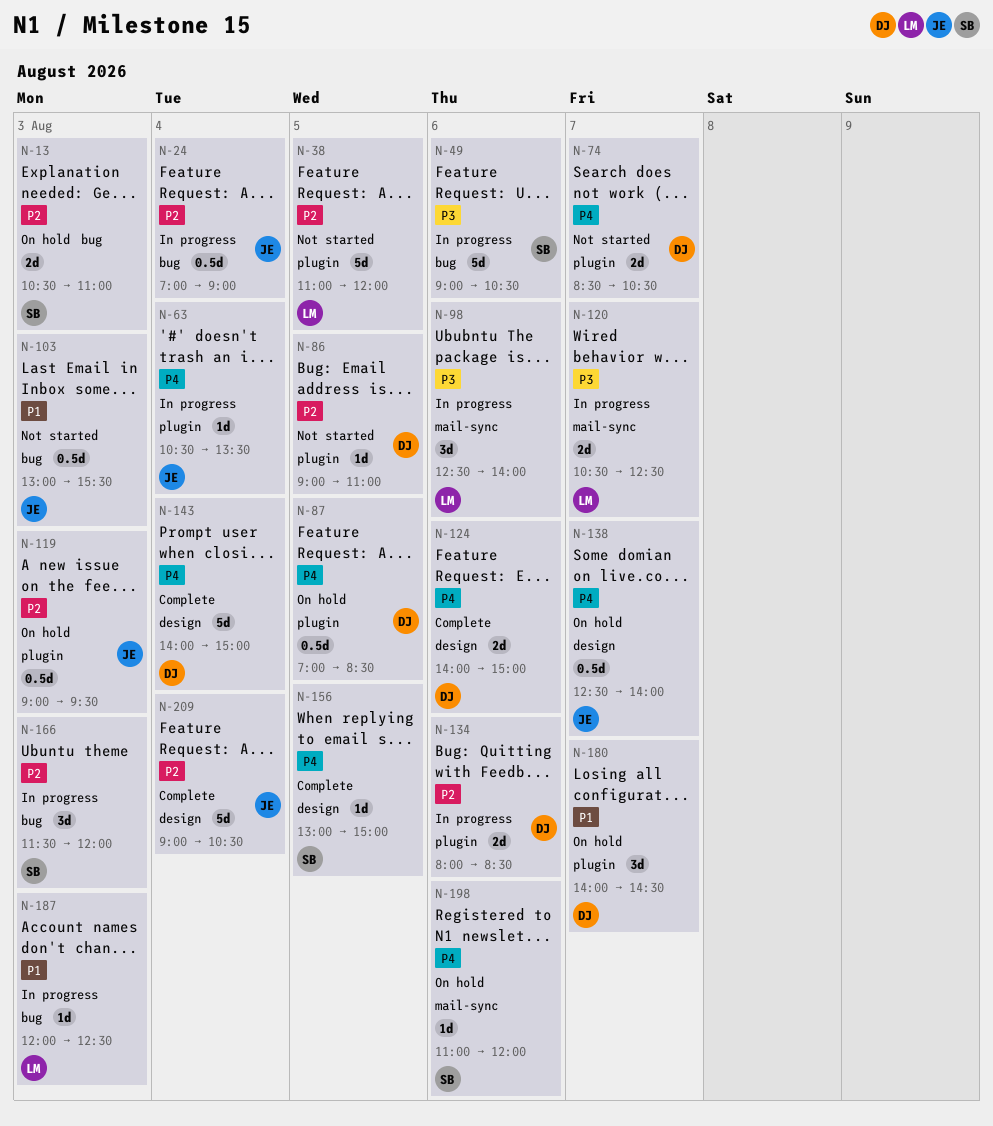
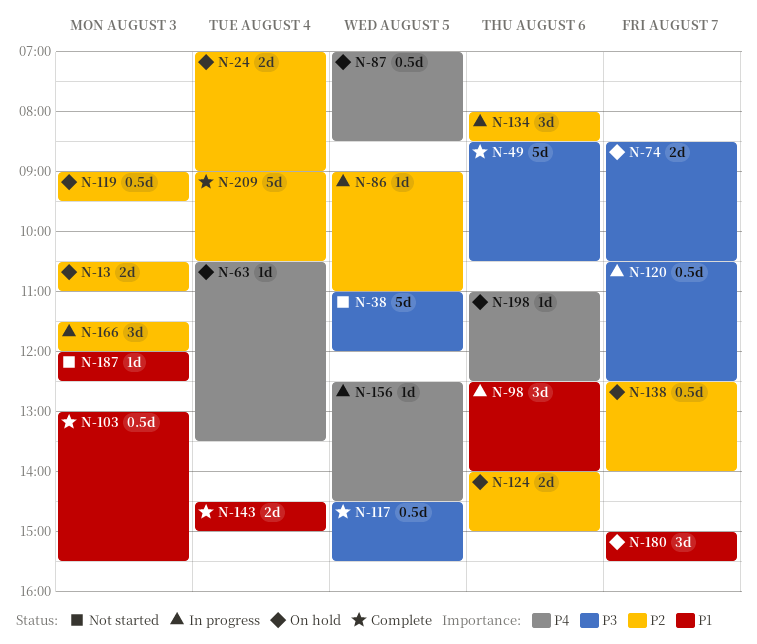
N-24, status: In progress -> On hold
N-24, estimate: 0.5d -> 2d
N-38, priority: P2 -> P3
N-49, status: In progress -> Complete
N-49, begins: 09:00 -> 08:30
N-63, status: In progress -> On hold
N-74, status: Not started -> On hold
N-74, priority: P4 -> P3
N-86, status: Not started -> In progress
N-98, priority: P3 -> P1
N-103, status: Not started -> Complete
N-117: none -> present
N-120, estimate: 2d -> 0.5d
N-124, status: Complete -> On hold
N-124, priority: P4 -> P2
N-134, estimate: 2d -> 3d
N-138, priority: P4 -> P2
N-143, priority: P4 -> P1
N-143, estimate: 5d -> 2d
N-143, begins: 14:00 -> 14:30
N-156, status: Complete -> In progress
N-156, begins: 13:00 -> 12:30
N-156, ends: 15:00 -> 14:30
N-180, begins: 14:00 -> 15:00
N-180, ends: 14:30 -> 15:30
N-187, status: In progress -> Not started
N-198, ends: 12:00 -> 12:30

